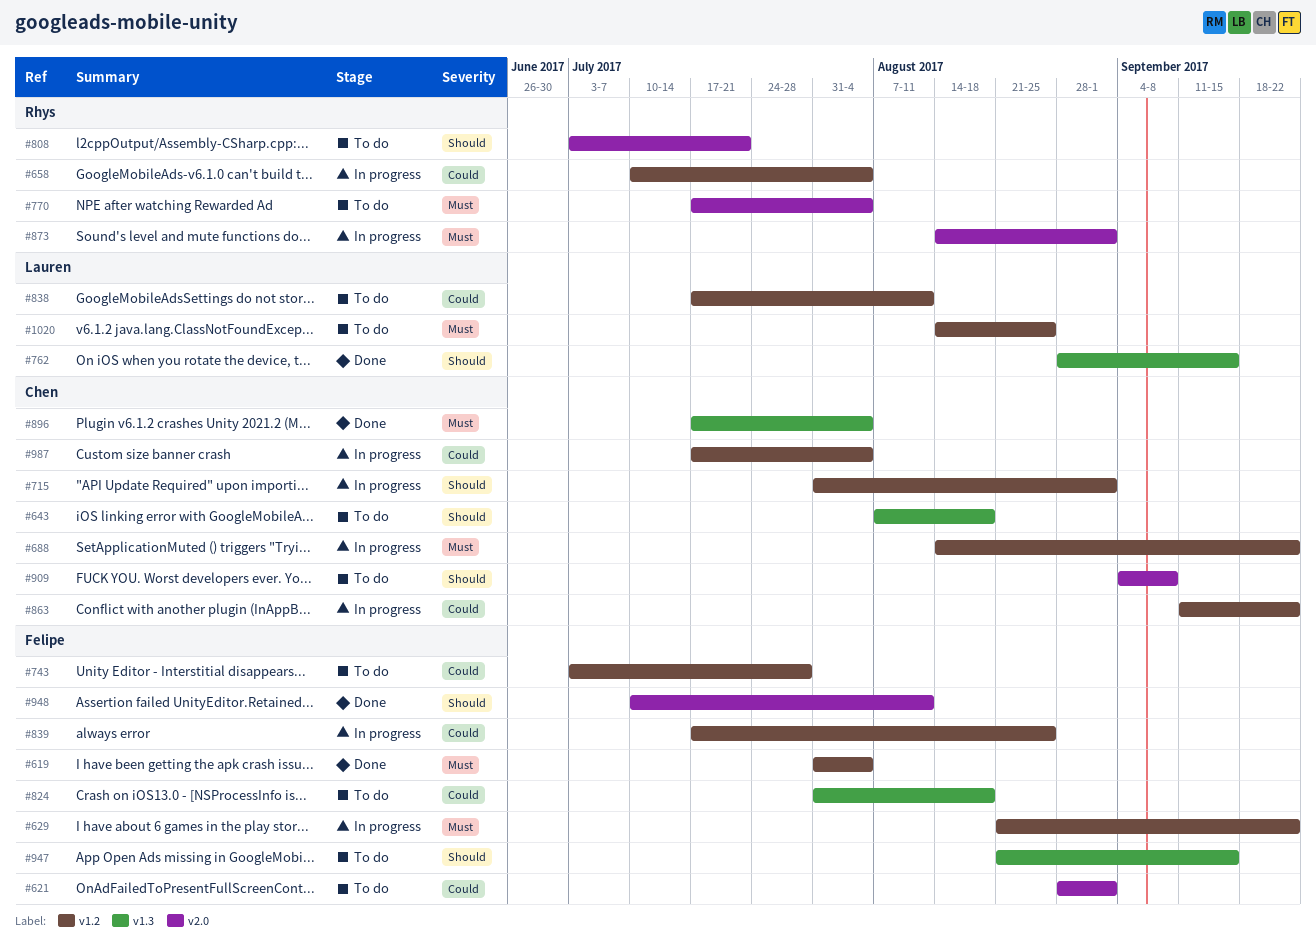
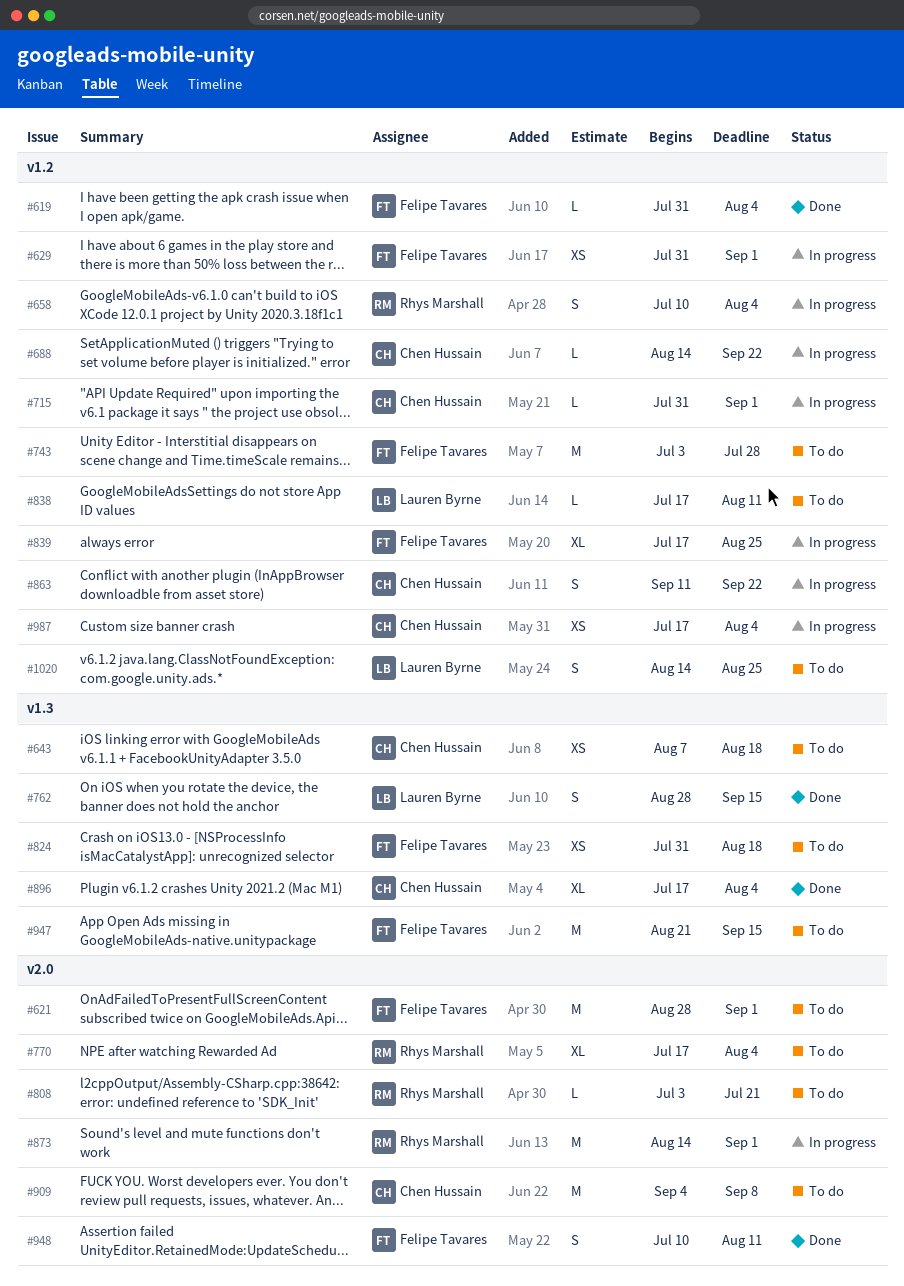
#629, start: Aug 21 -> Jul 31
#629, due: Sep 22 -> Sep 1

